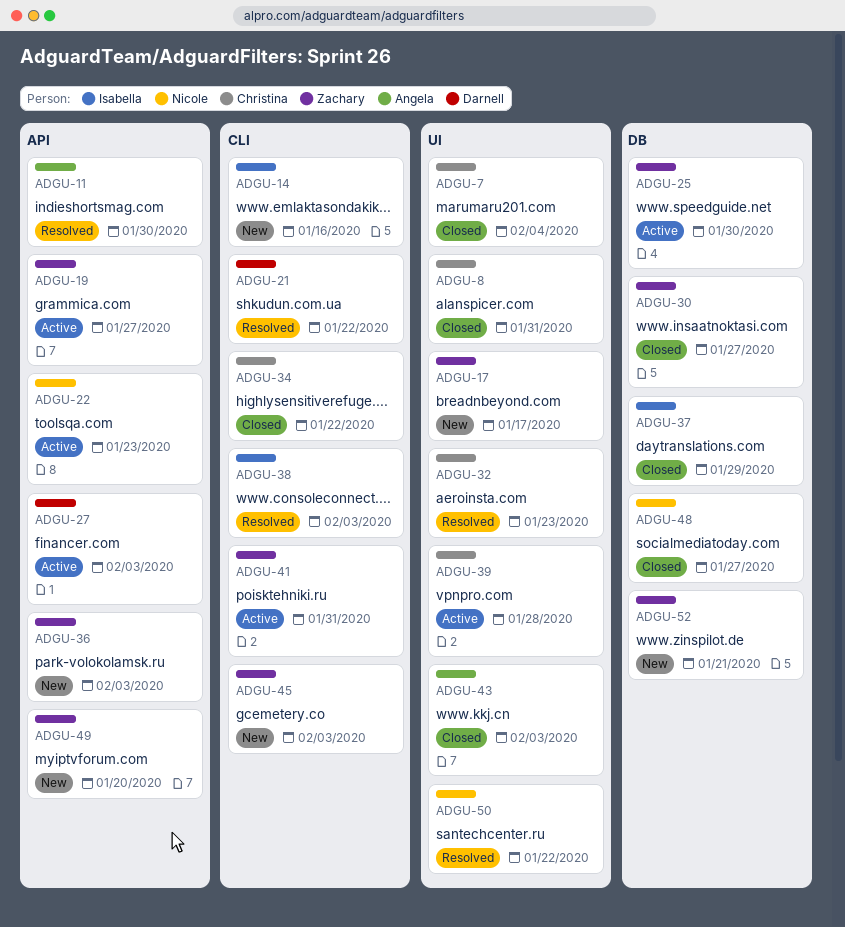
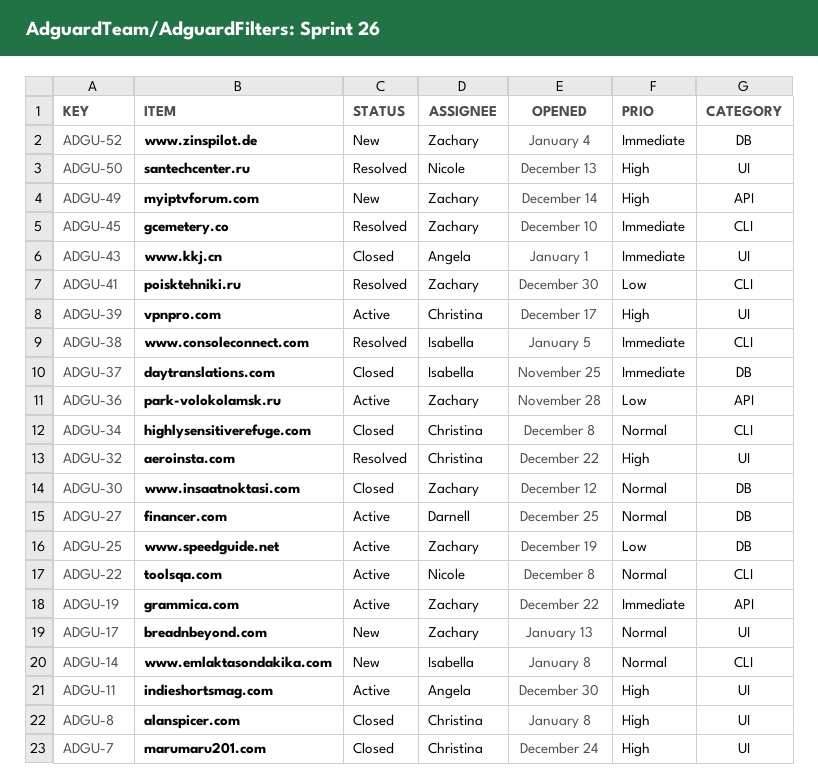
ADGU-11, status: Resolved -> Active
ADGU-11, label: API -> UI
ADGU-21: present -> none
ADGU-22, label: API -> CLI
ADGU-27, label: API -> DB
ADGU-36, status: New -> Active
ADGU-41, status: Active -> Resolved
ADGU-45, status: New -> Resolved
ADGU-48: present -> none

